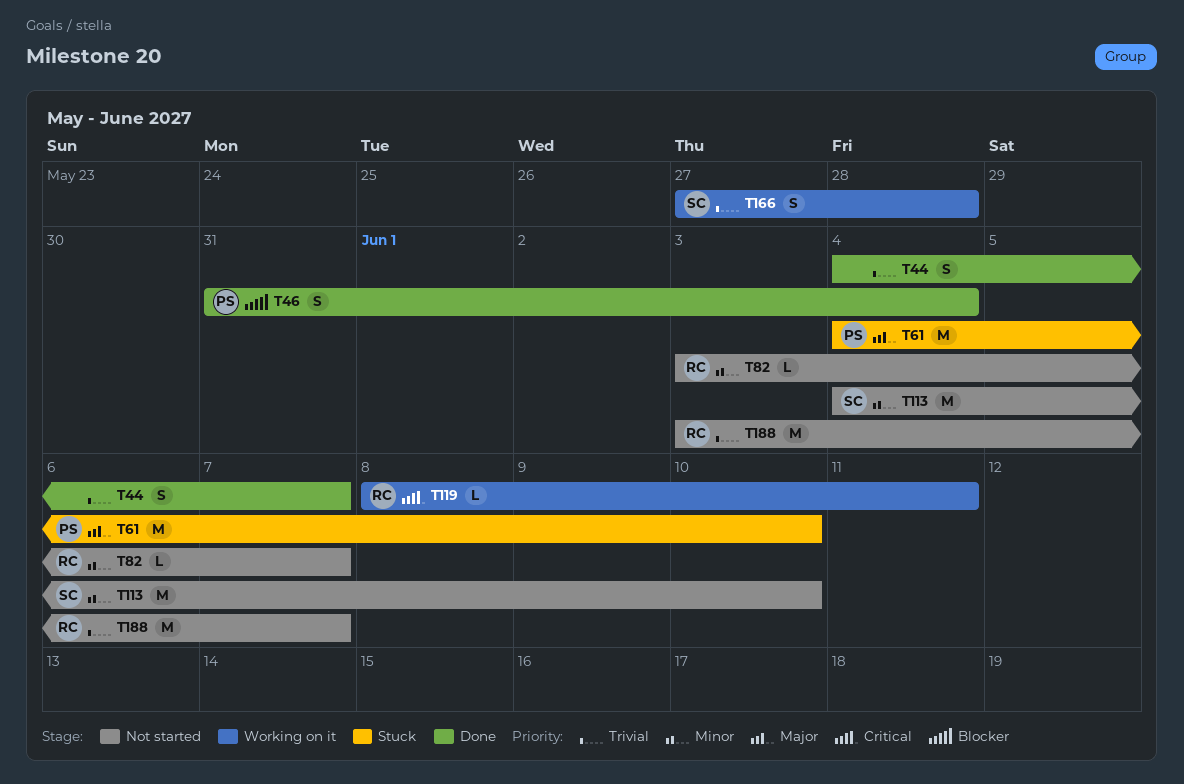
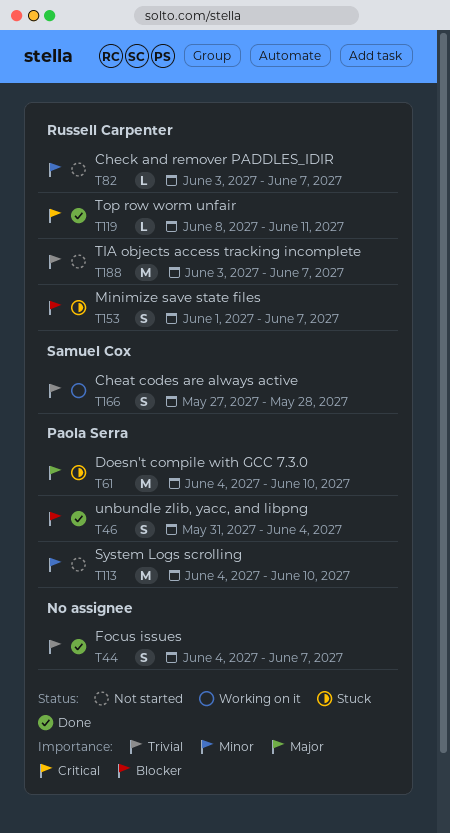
T113, owner: Samuel Cox -> Paola Serra
T119, status: Working on it -> Done
T153: none -> present

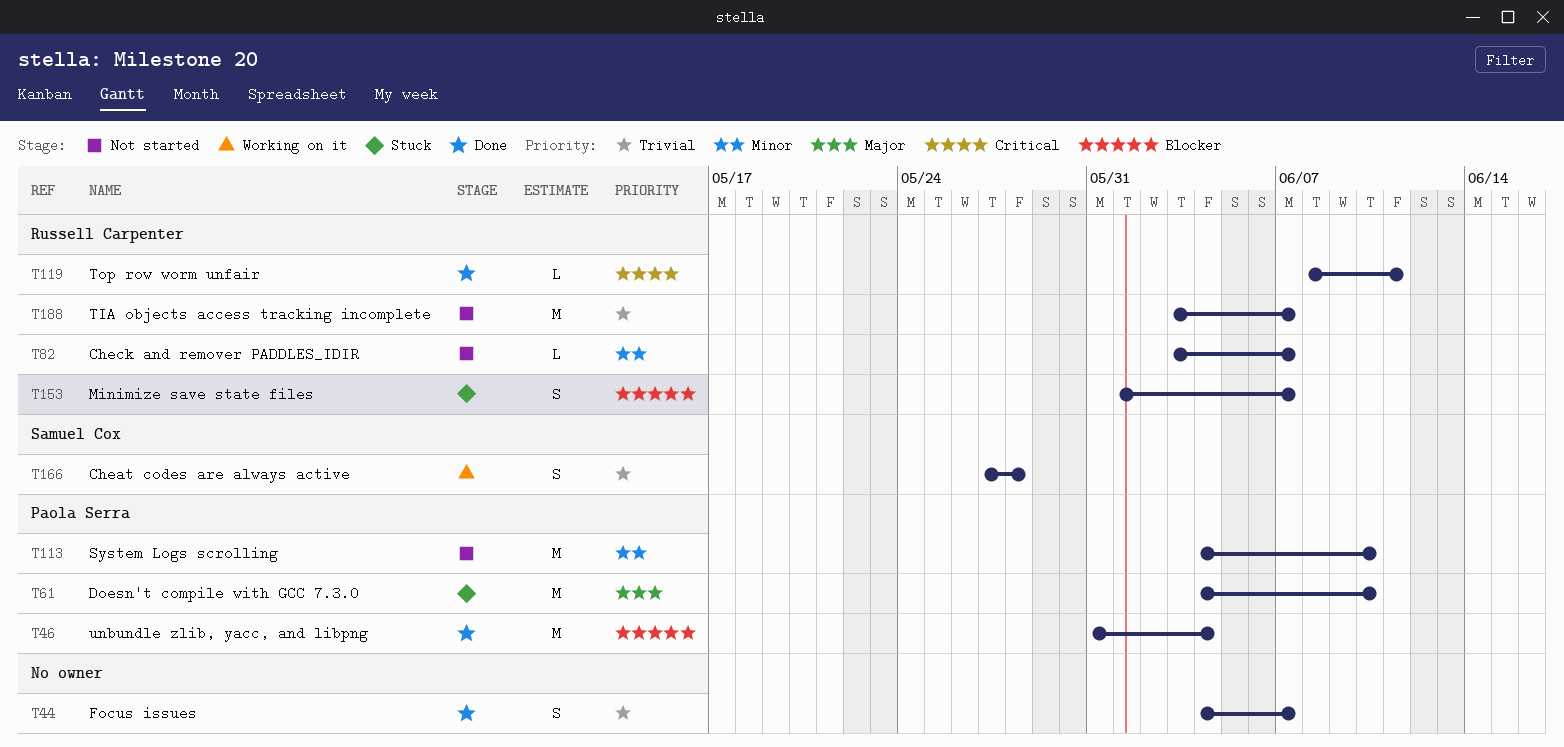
T46, estimate: S -> M

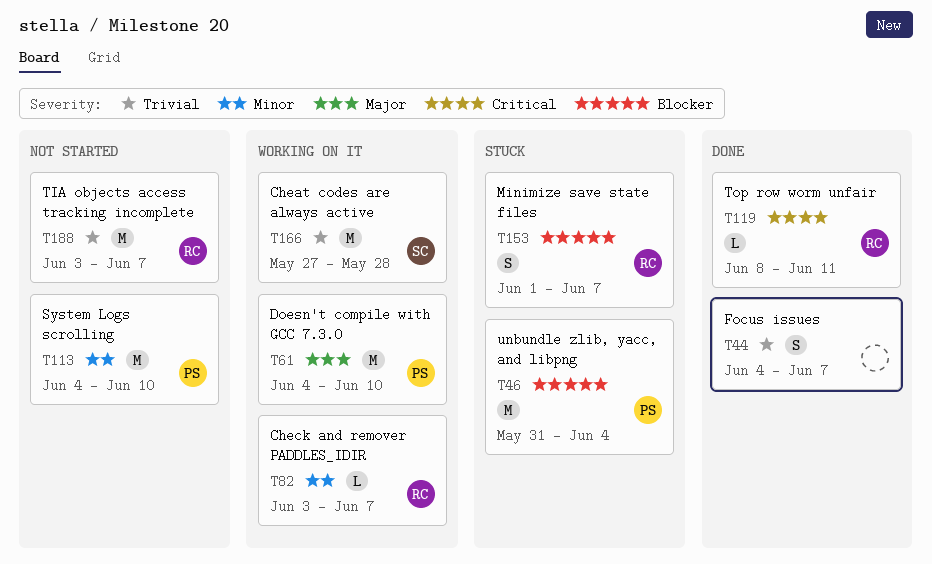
T46, status: Done -> Stuck
T61, status: Stuck -> Working on it
T82, status: Not started -> Working on it
T166, estimate: S -> M

